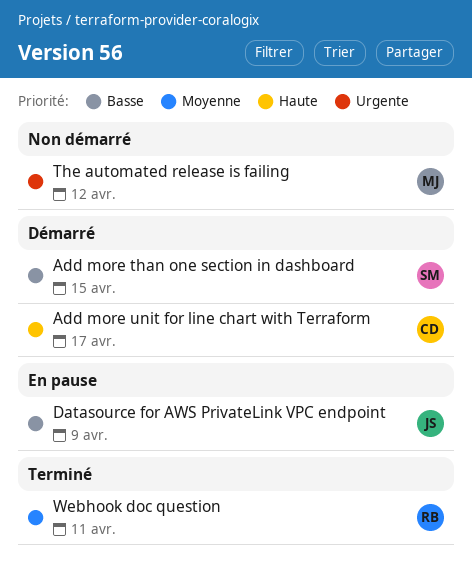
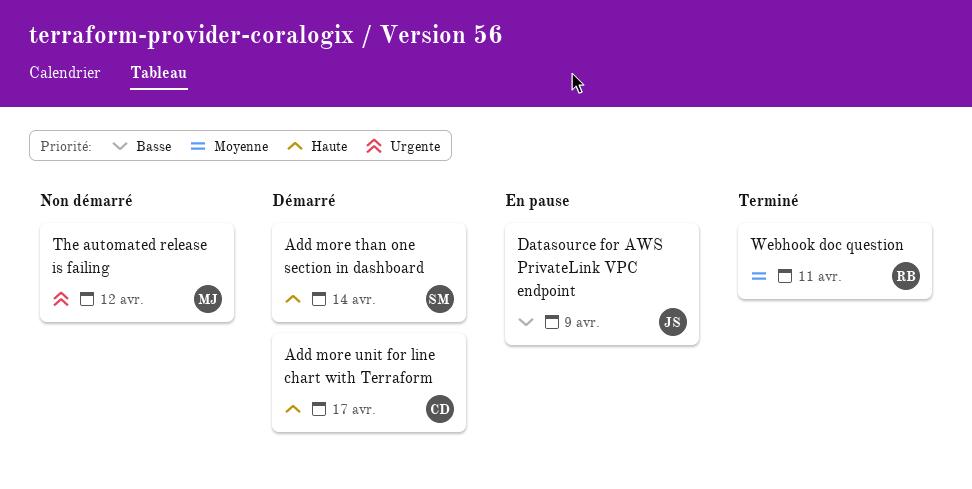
Add more than one section in dashboard, priority: Basse -> Haute
Add more than one section in dashboard, due: Apr 15 -> Apr 14

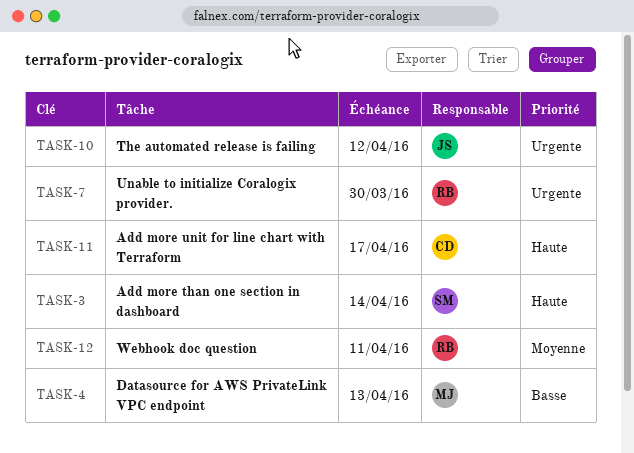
Datasource for AWS PrivateLink VPC endpoint, owner: JS -> MJ
Datasource for AWS PrivateLink VPC endpoint, due: Apr 9 -> Apr 13
The automated release is failing, owner: MJ -> JS
Unable to initialize Coralogix provider.: none -> present

